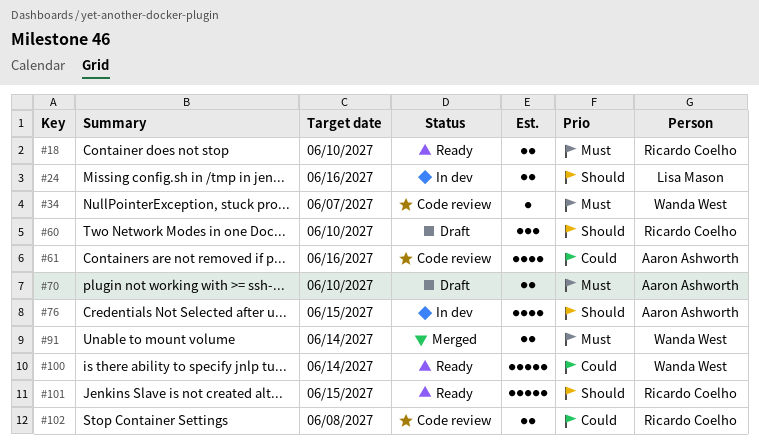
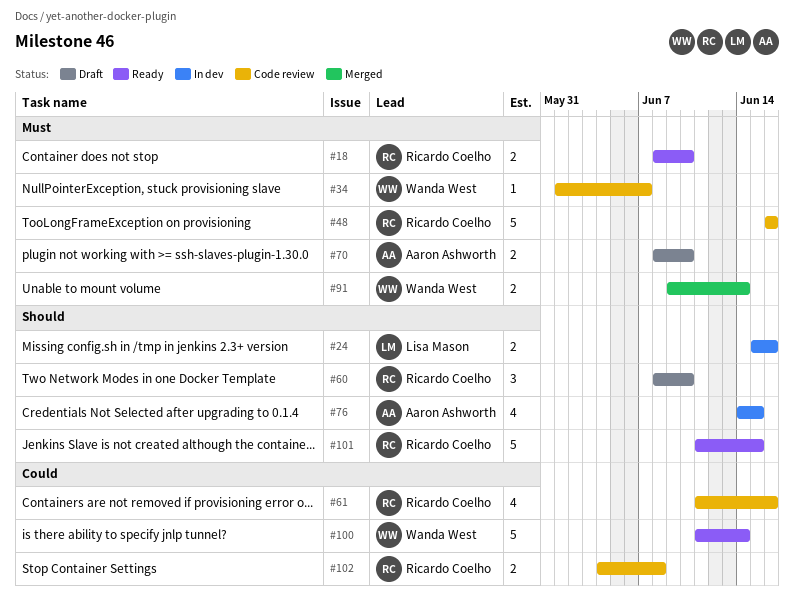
#48: none -> present
#61, owner: Aaron Ashworth -> Ricardo Coelho

